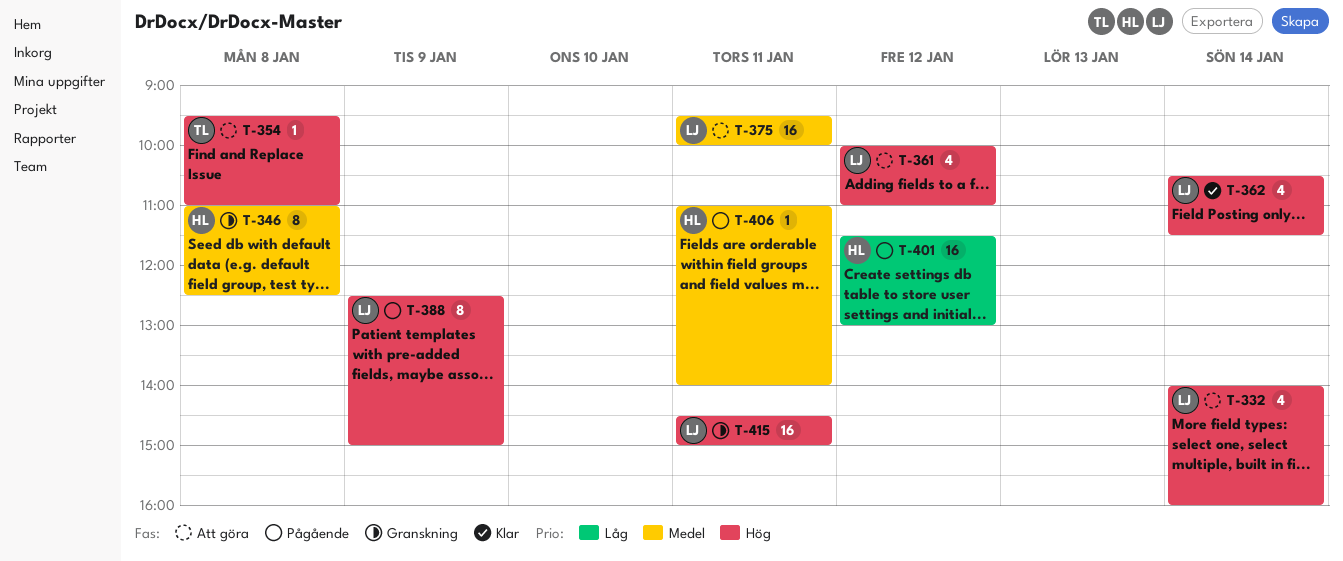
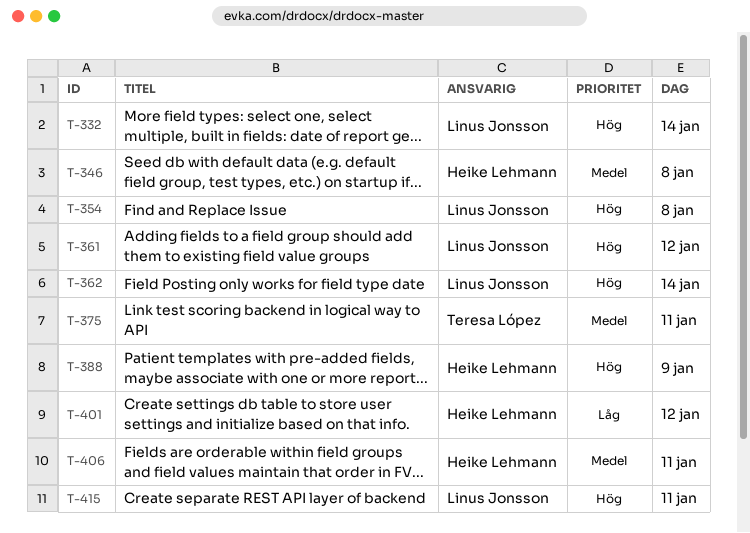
T-354, owner: Teresa López -> Linus Jonsson
T-375, owner: Linus Jonsson -> Teresa López
T-388, owner: Linus Jonsson -> Heike Lehmann

